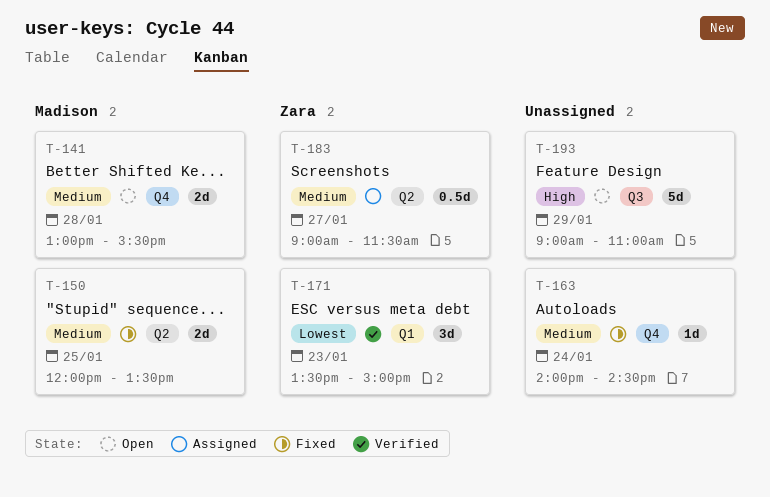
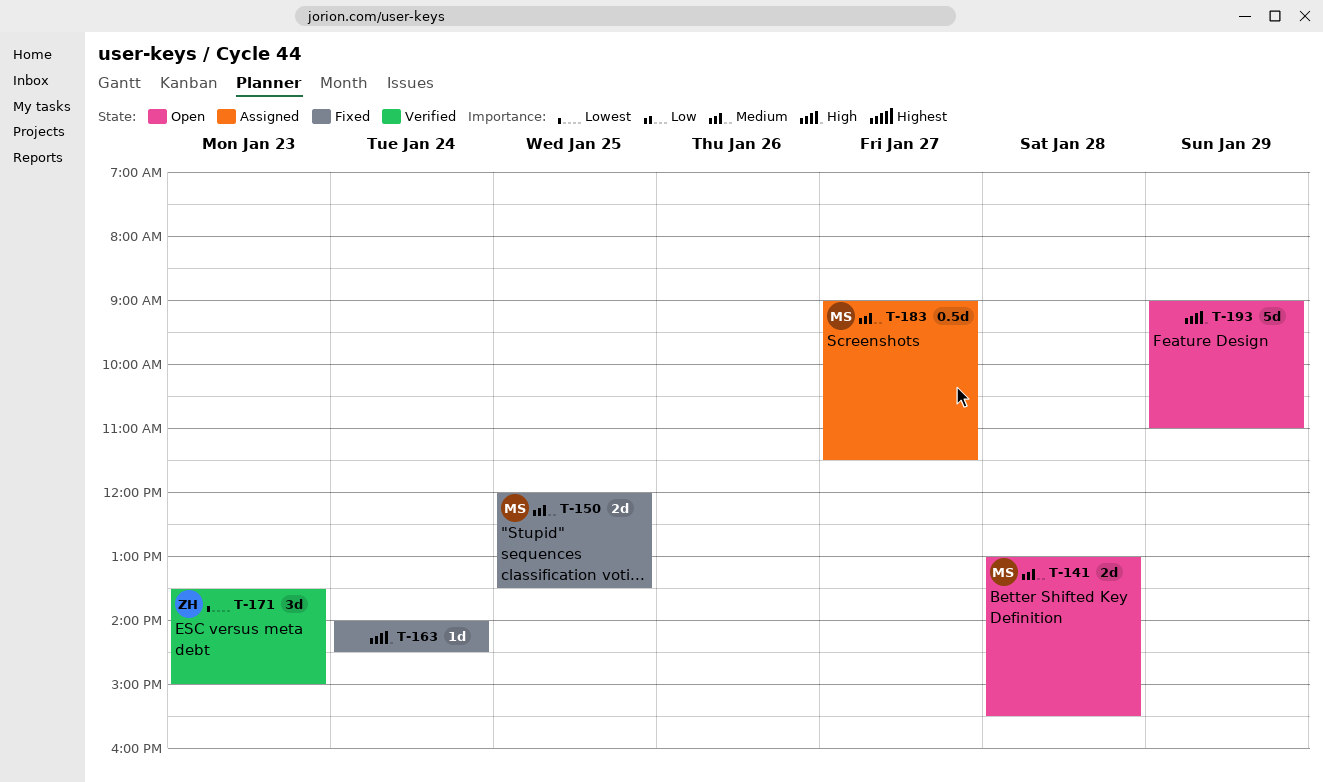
T-163, priority: Medium -> High
T-183, owner: Zara -> Madison

